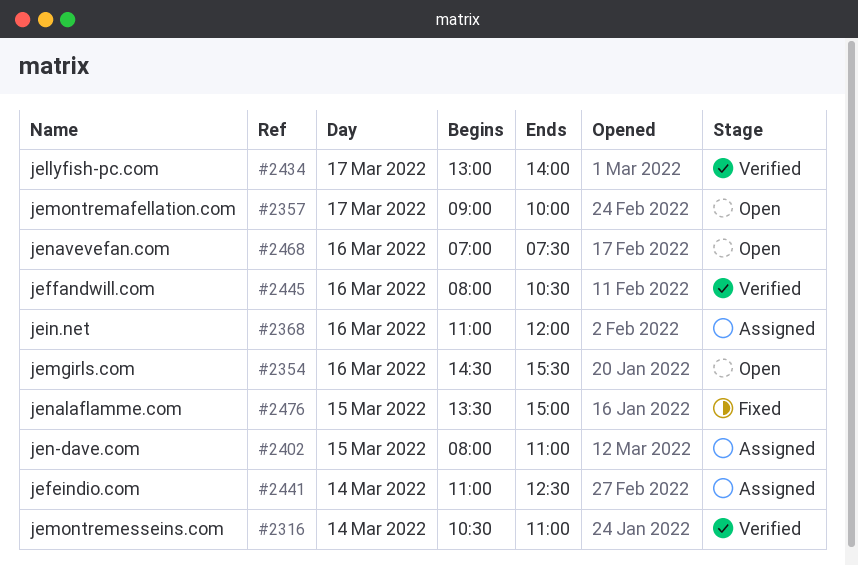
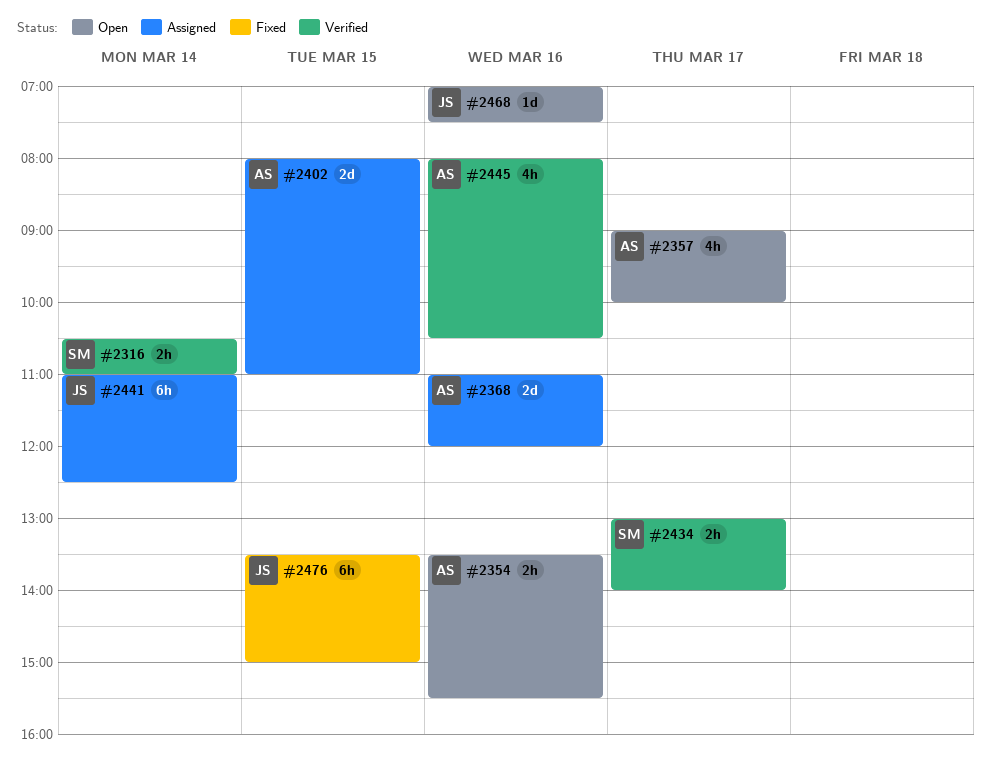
#2354, begins: 14:30 -> 13:30

